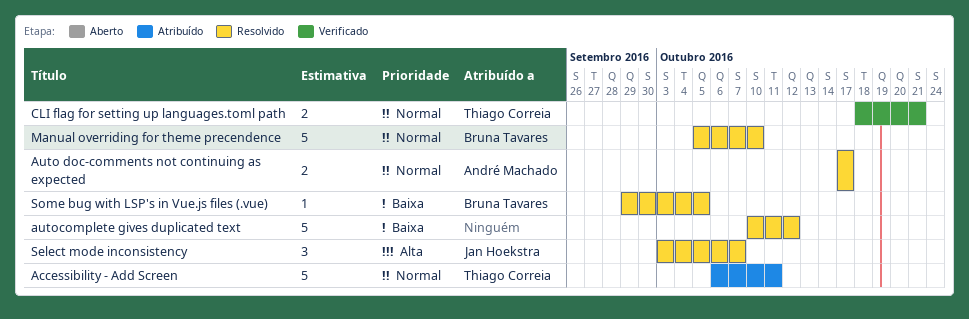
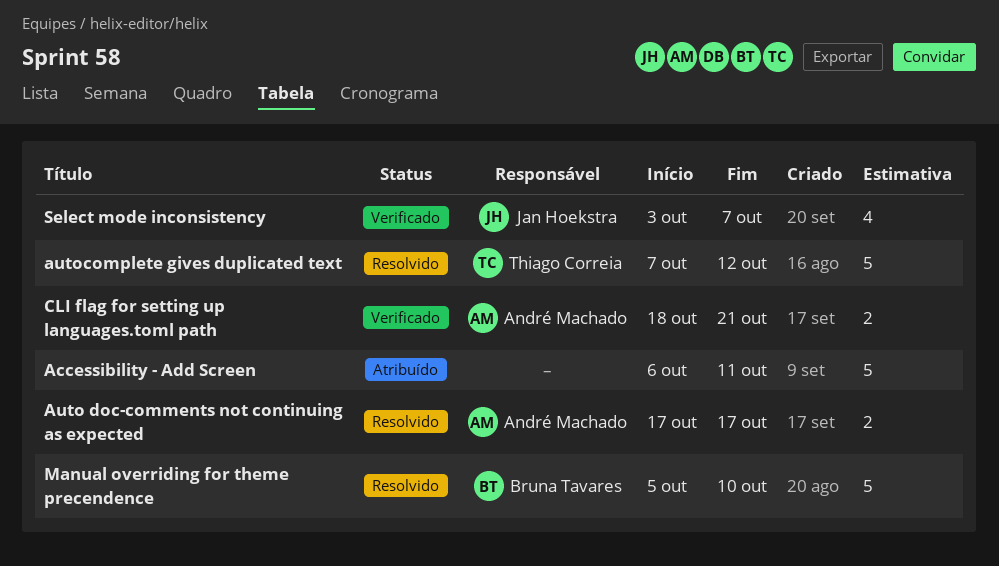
Accessibility - Add Screen, owner: Thiago Correia -> none
autocomplete gives duplicated text, owner: none -> Thiago Correia
autocomplete gives duplicated text, start: Oct 10 -> Oct 7
CLI flag for setting up languages.toml path, owner: Thiago Correia -> André Machado
Select mode inconsistency, status: Resolvido -> Verificado
Select mode inconsistency, estimate: 3 -> 4
Some bug with LSP's in Vue.js files (.vue): present -> none

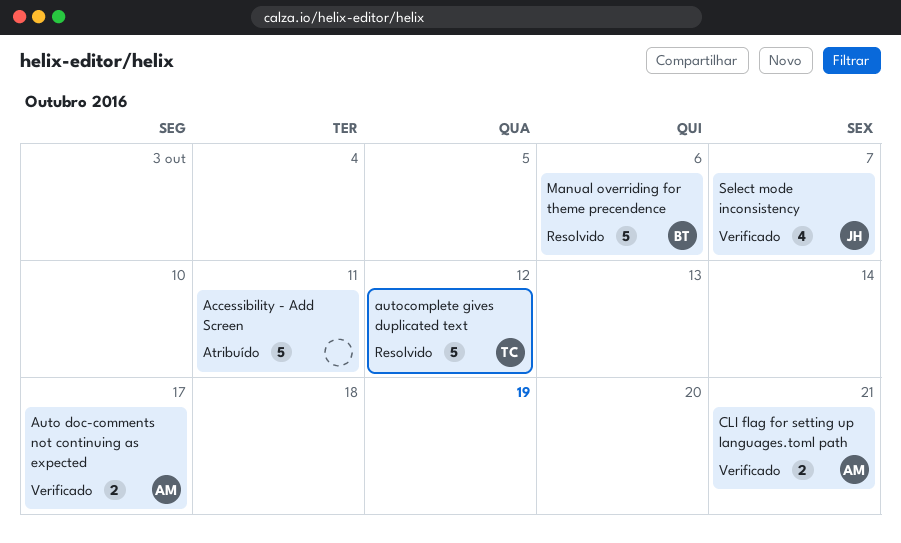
Auto doc-comments not continuing as expected, status: Resolvido -> Verificado
Manual overriding for theme precendence, due: Oct 10 -> Oct 6

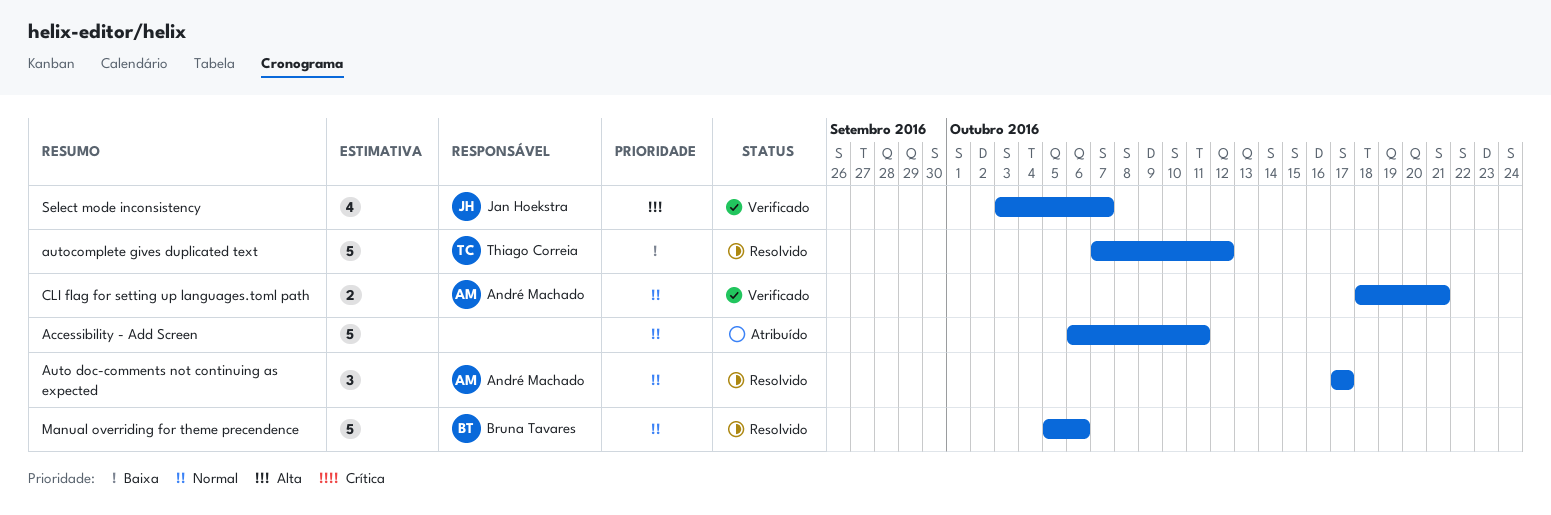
Auto doc-comments not continuing as expected, status: Verificado -> Resolvido
Auto doc-comments not continuing as expected, estimate: 2 -> 3

